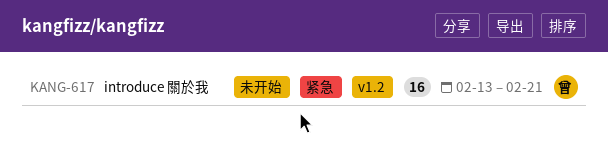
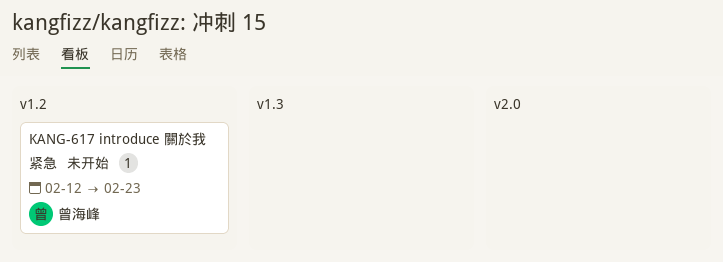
KANG-617, estimate: 16 -> 1
KANG-617, start: Feb 13 -> Feb 12
KANG-617, due: Feb 21 -> Feb 23

